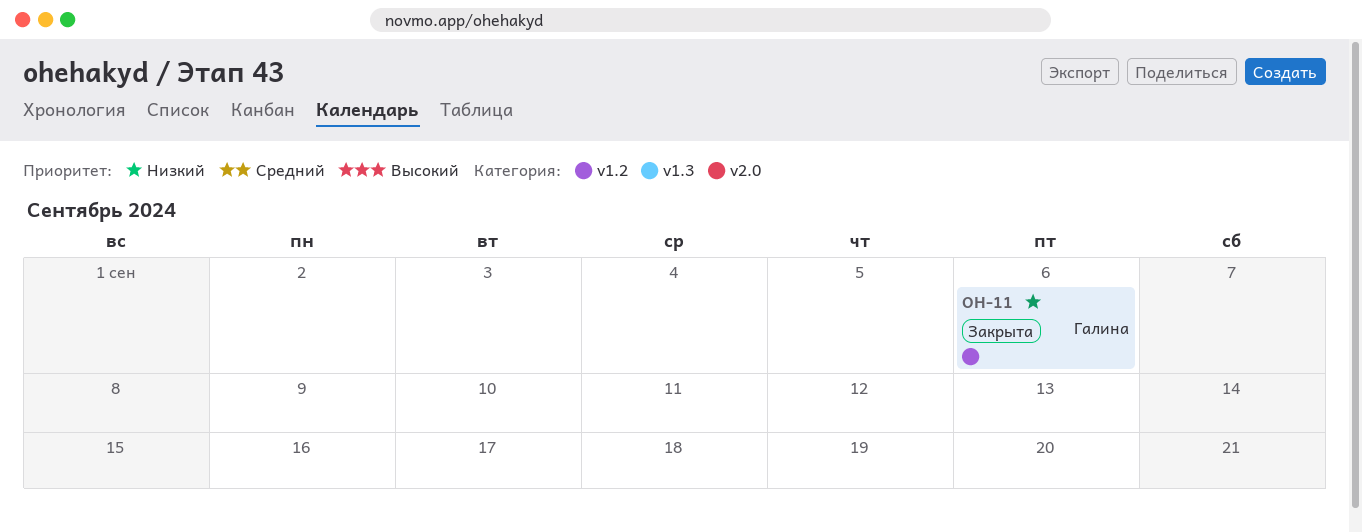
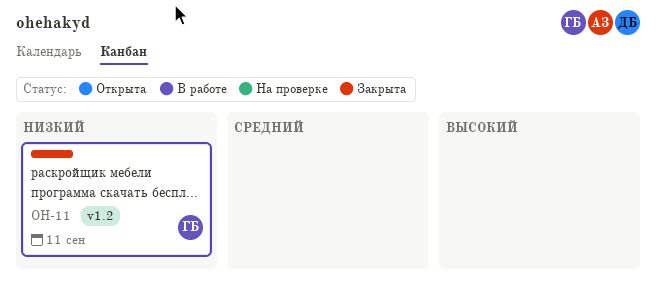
OH-11, due: Sep 6 -> Sep 11

